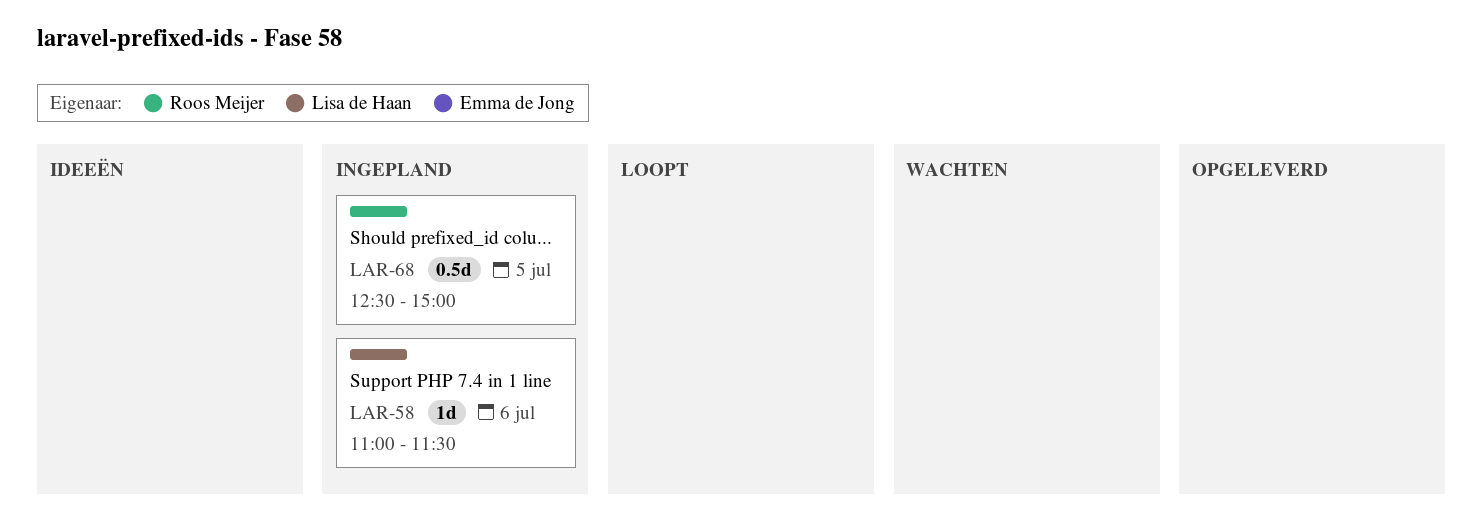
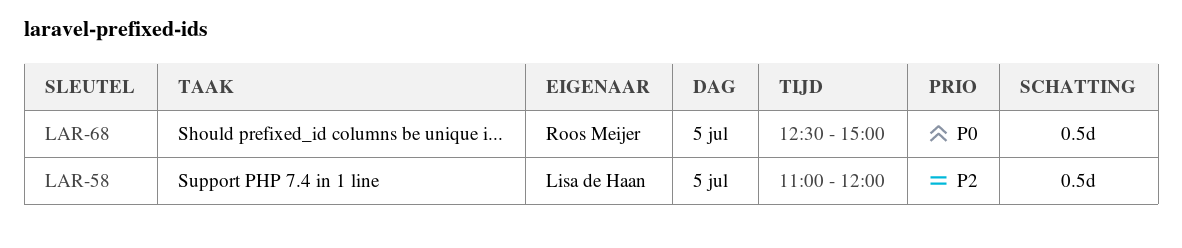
LAR-58, estimate: 1d -> 0.5d
LAR-58, day: Jul 6 -> Jul 5
LAR-58, ends: 11:30 -> 12:00

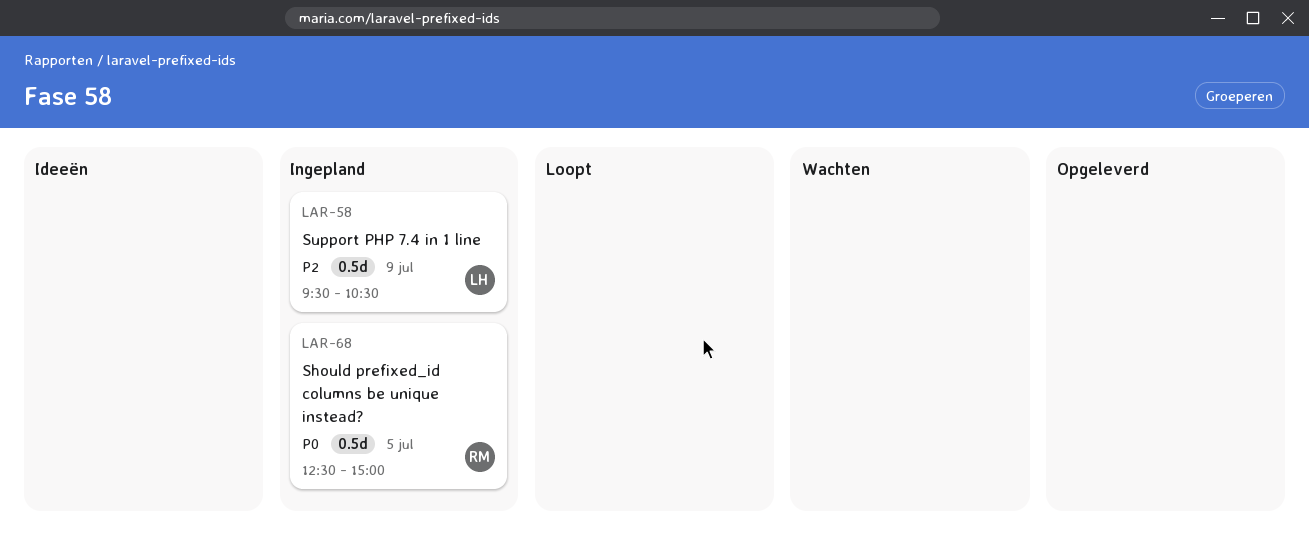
LAR-58, day: Jul 5 -> Jul 9
LAR-58, begins: 11:00 -> 09:30
LAR-58, ends: 12:00 -> 10:30

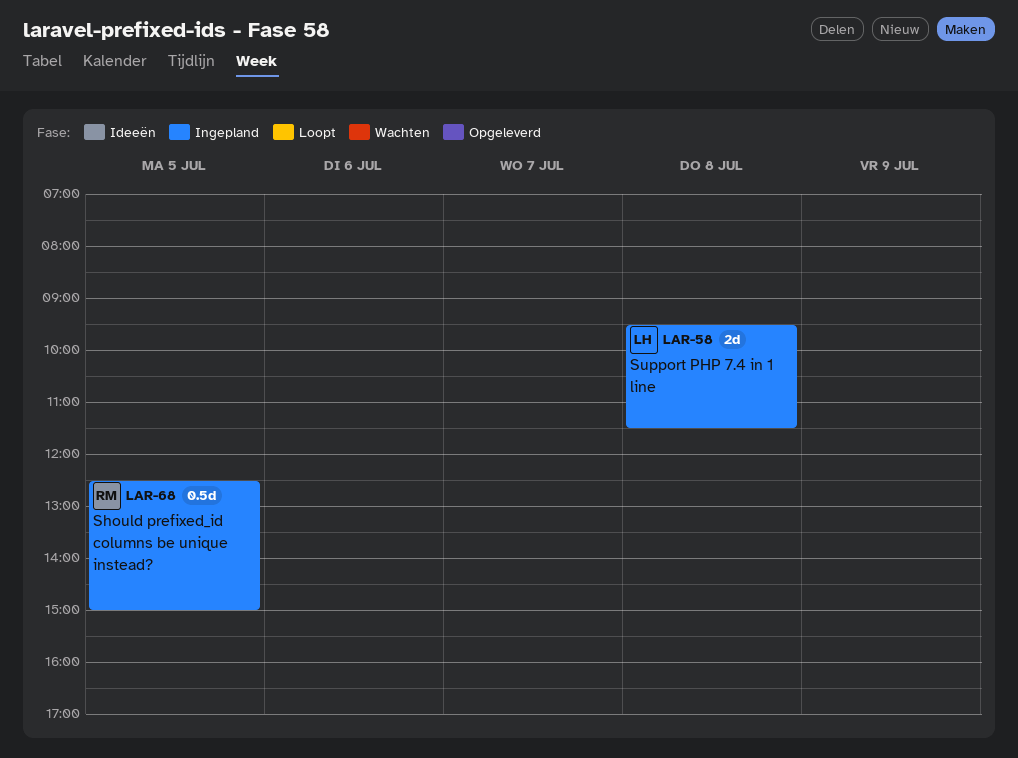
LAR-58, estimate: 0.5d -> 2d
LAR-58, day: Jul 9 -> Jul 8
LAR-58, ends: 10:30 -> 11:30

